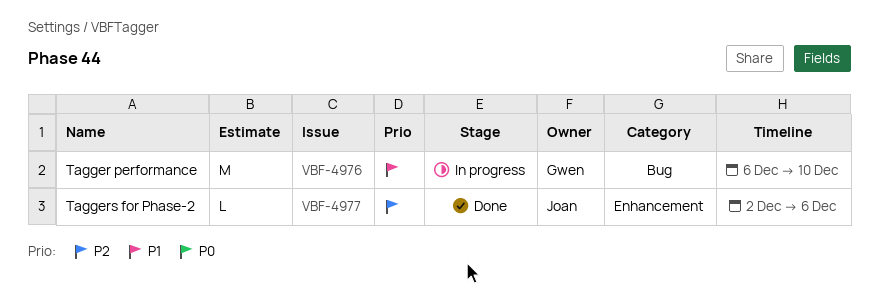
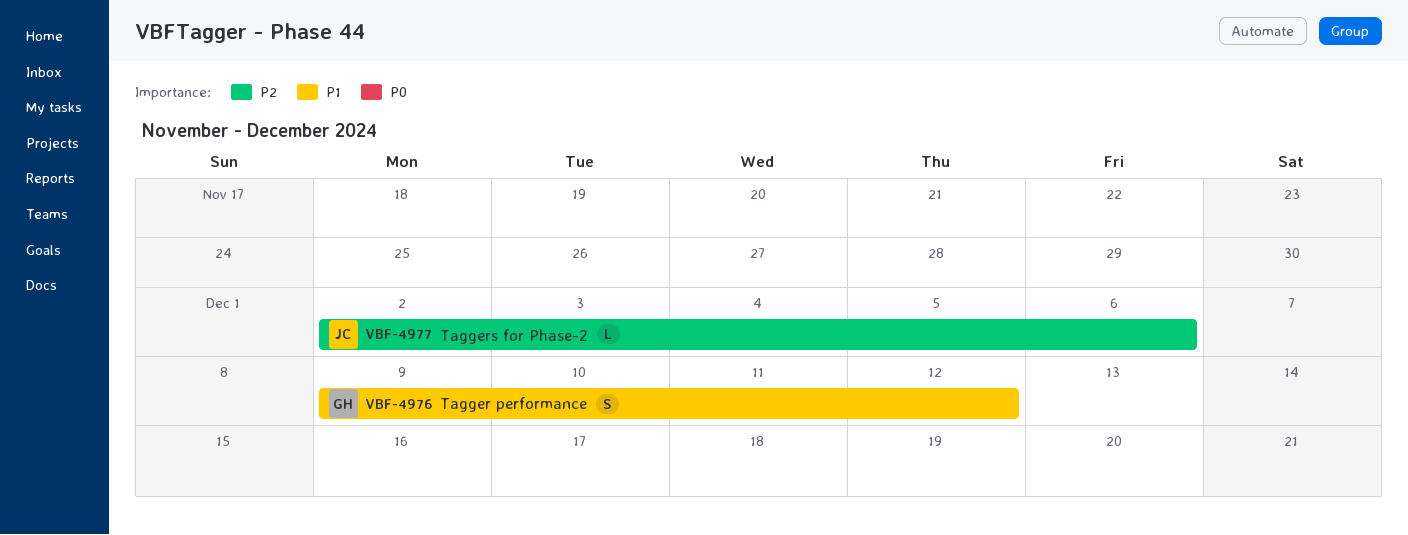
VBF-4976, estimate: M -> S
VBF-4976, start: Dec 6 -> Dec 9
VBF-4976, due: Dec 10 -> Dec 12

